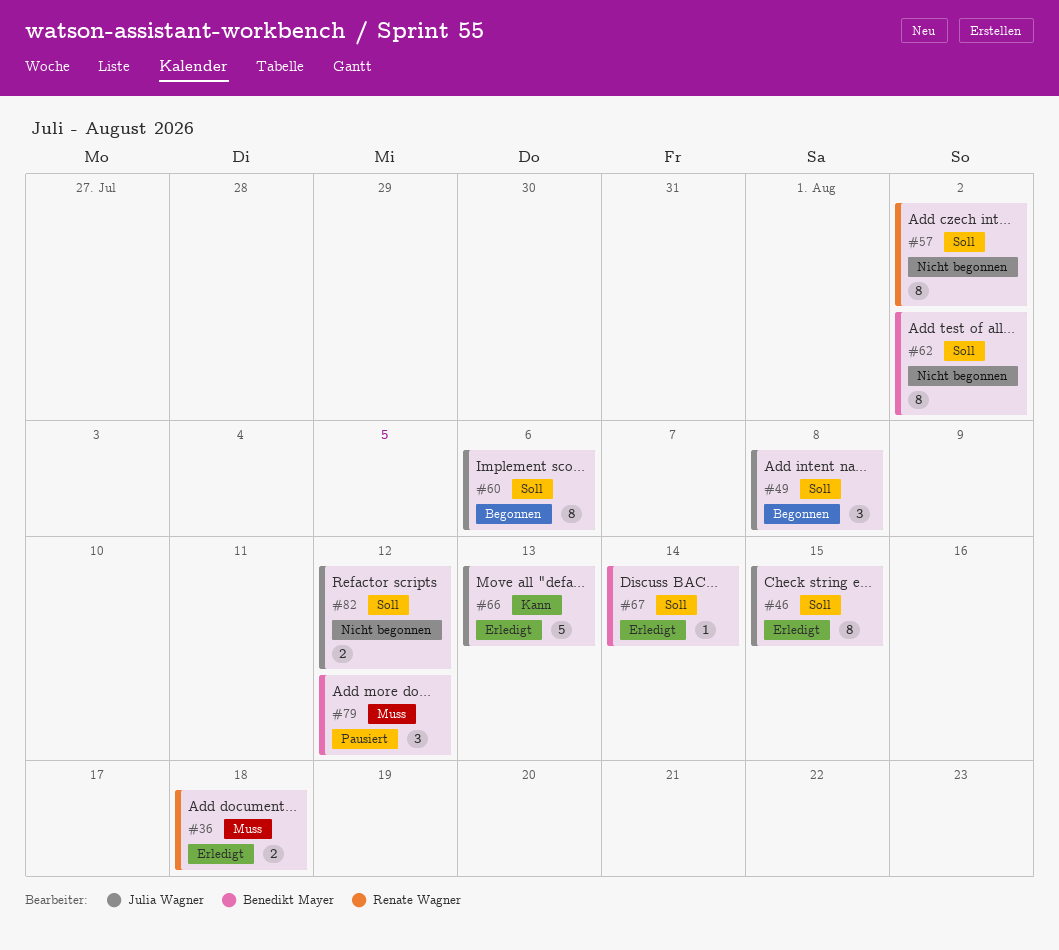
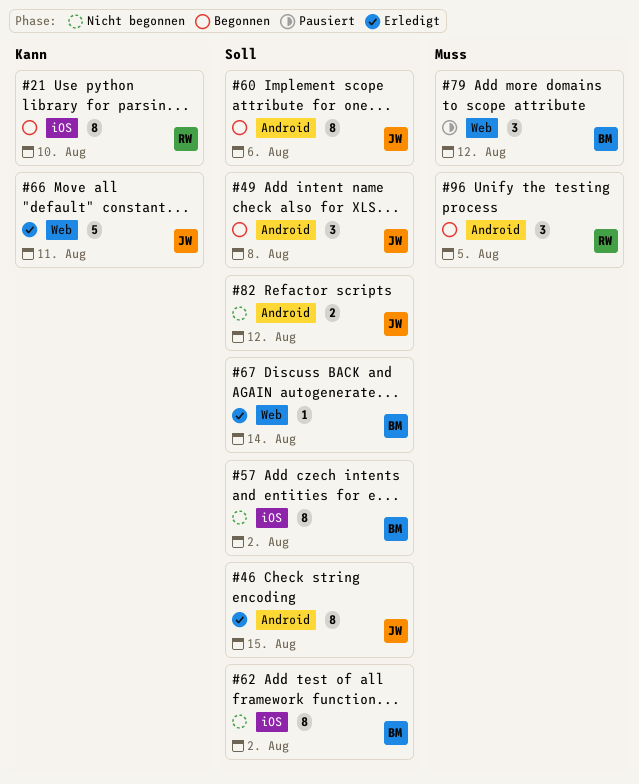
#21: none -> present
#36: present -> none
#57, owner: Renate Wagner -> Benedikt Mayer
#66, due: Aug 13 -> Aug 11
#96: none -> present

